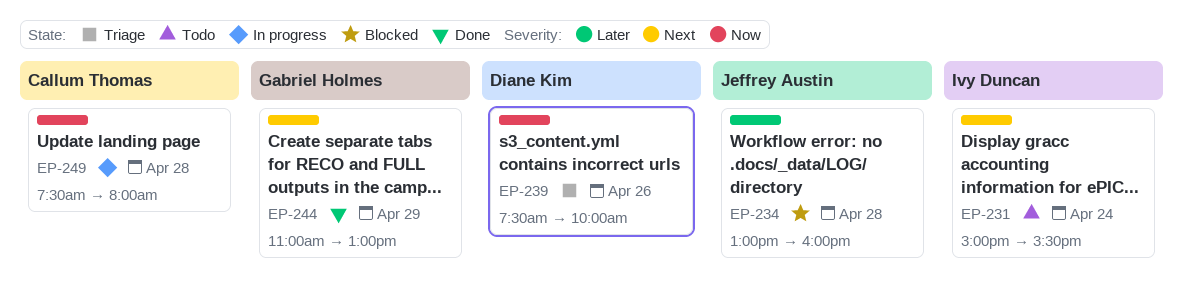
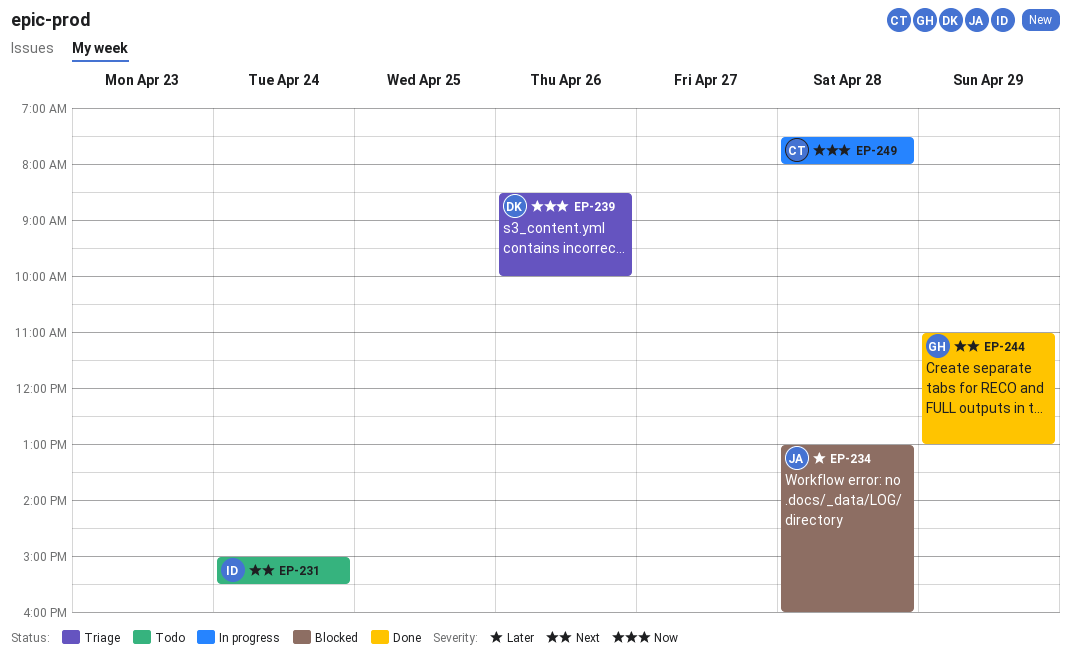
EP-239, begins: 07:30 -> 08:30

